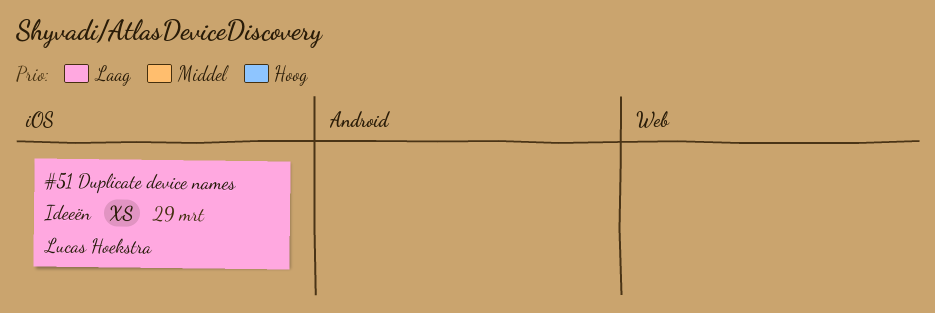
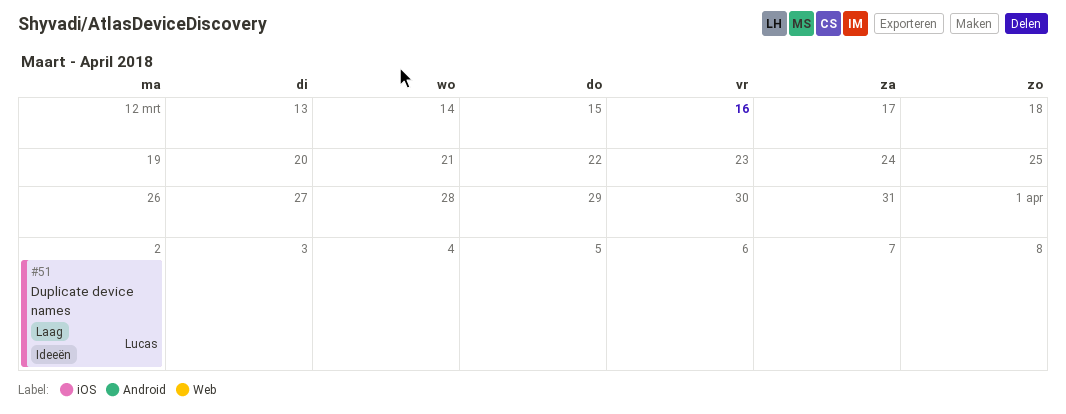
#51, due: Mar 29 -> Apr 2

